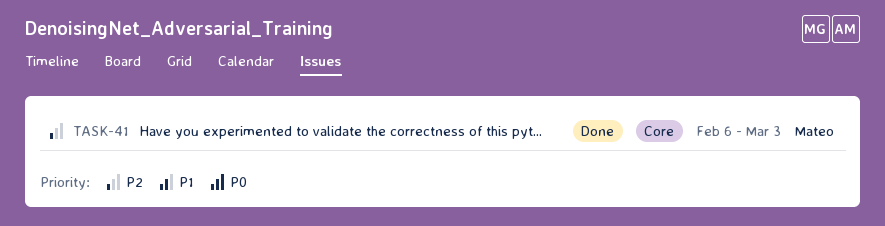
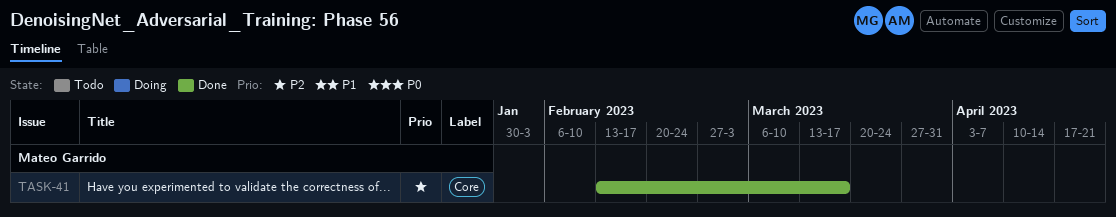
TASK-41, start: Feb 6 -> Feb 13
TASK-41, due: Mar 3 -> Mar 17

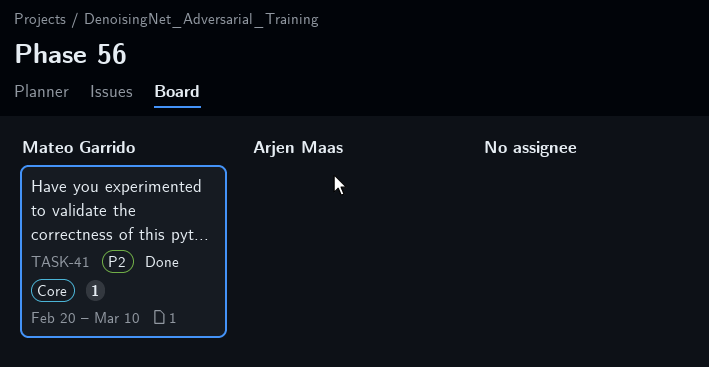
TASK-41, start: Feb 13 -> Feb 20
TASK-41, due: Mar 17 -> Mar 10

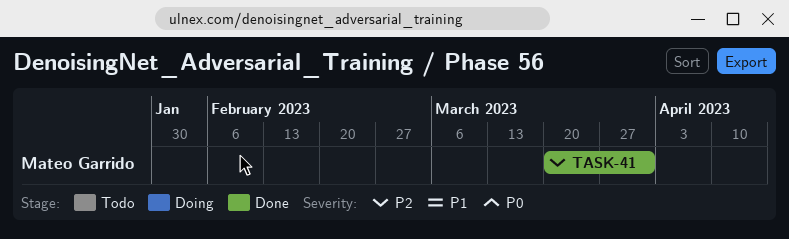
TASK-41, start: Feb 20 -> Mar 20
TASK-41, due: Mar 10 -> Mar 31

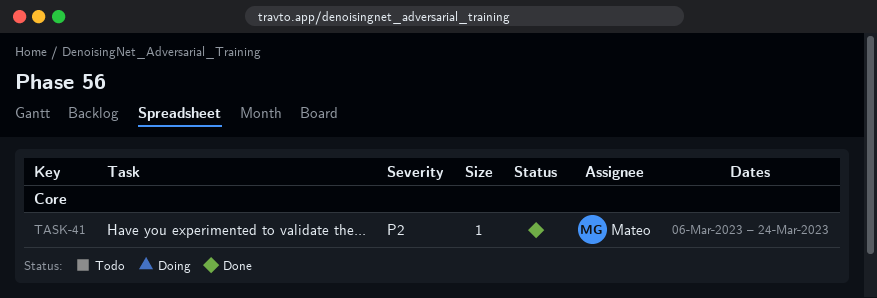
TASK-41, start: Mar 20 -> Mar 6
TASK-41, due: Mar 31 -> Mar 24

